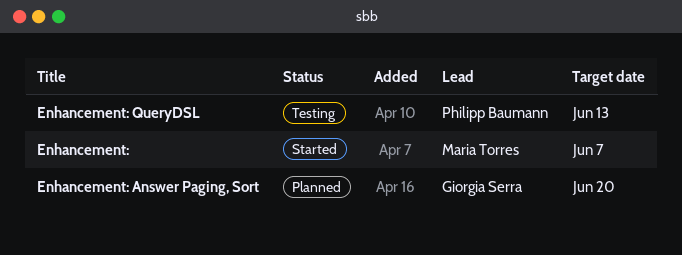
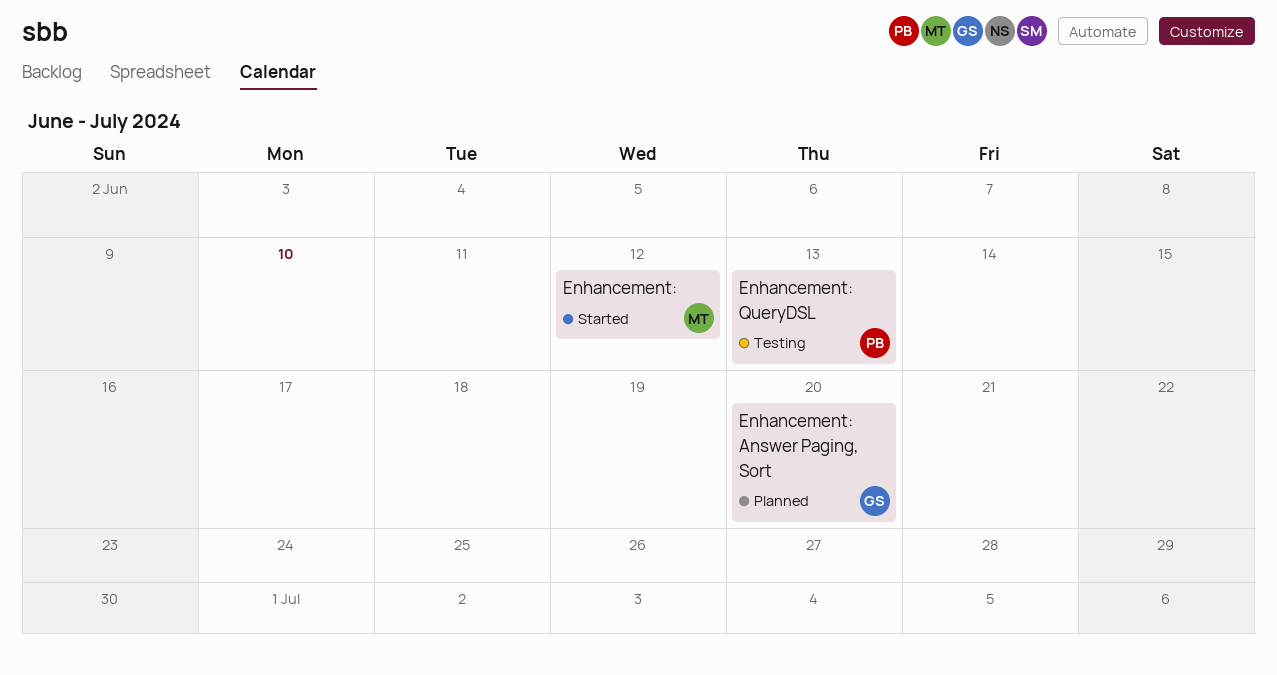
Enhancement:, due: Jun 7 -> Jun 12

